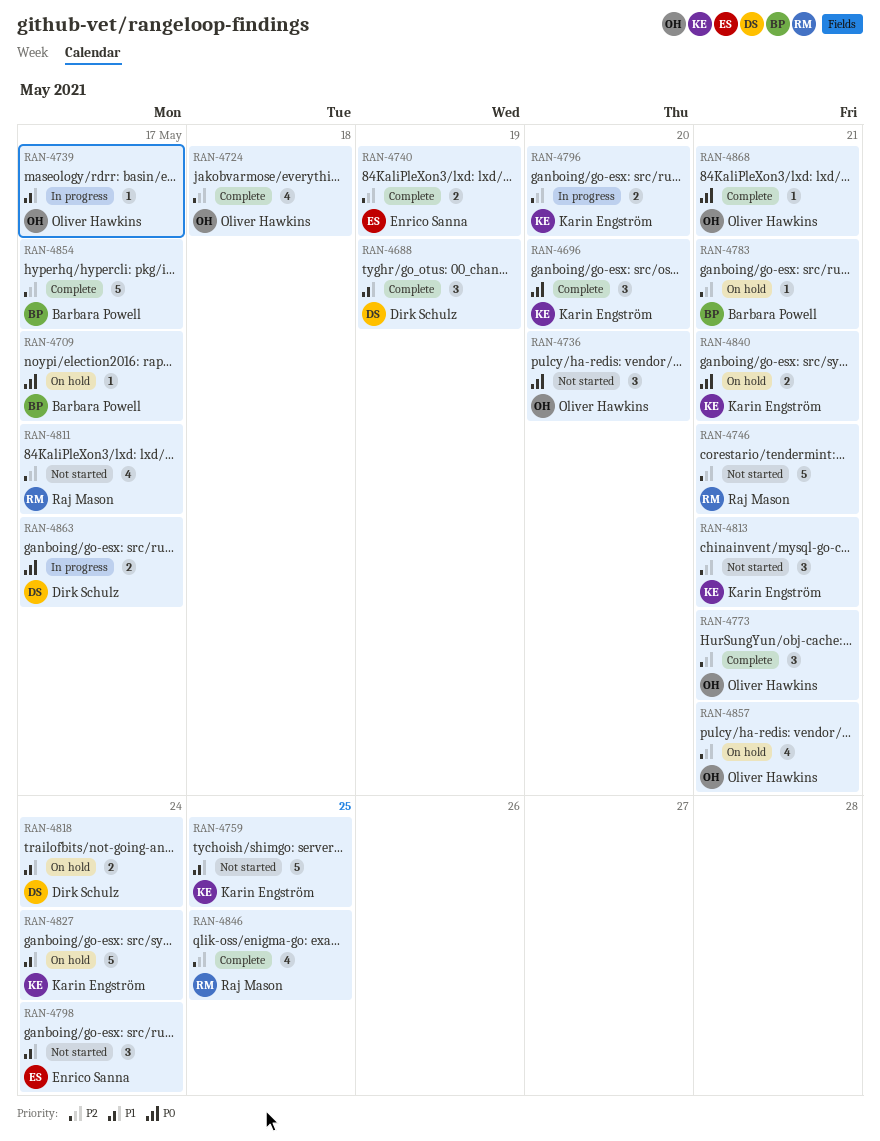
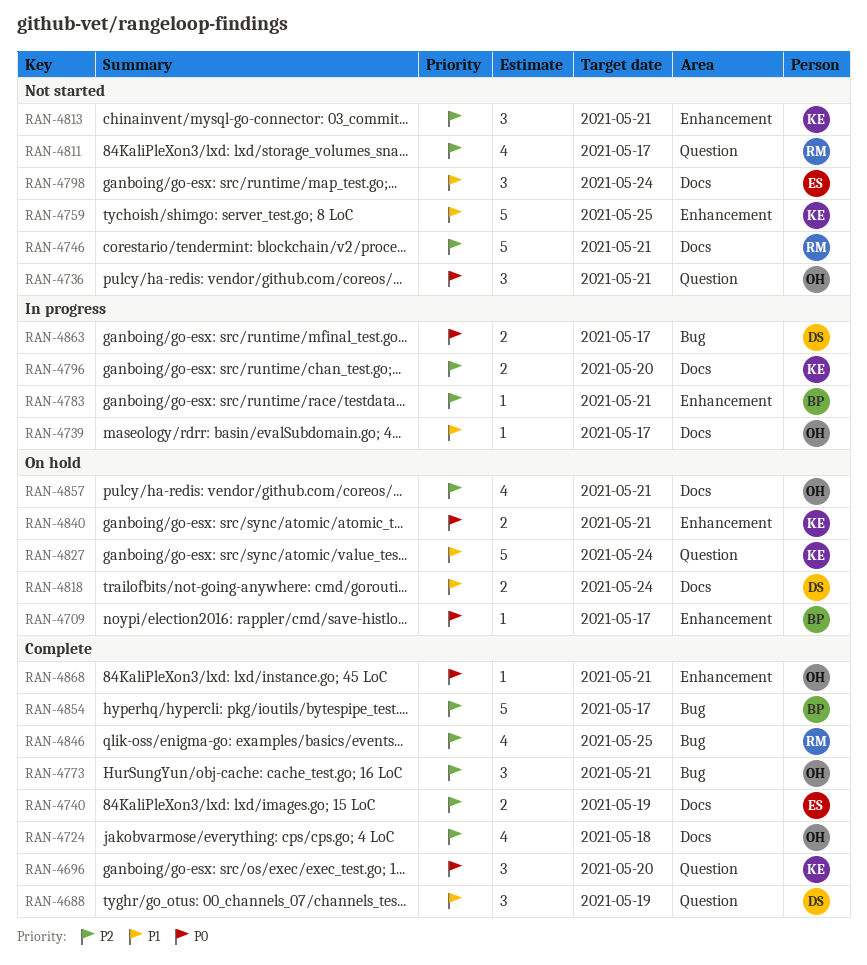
RAN-4736, due: May 20 -> May 21
RAN-4783, status: On hold -> In progress

